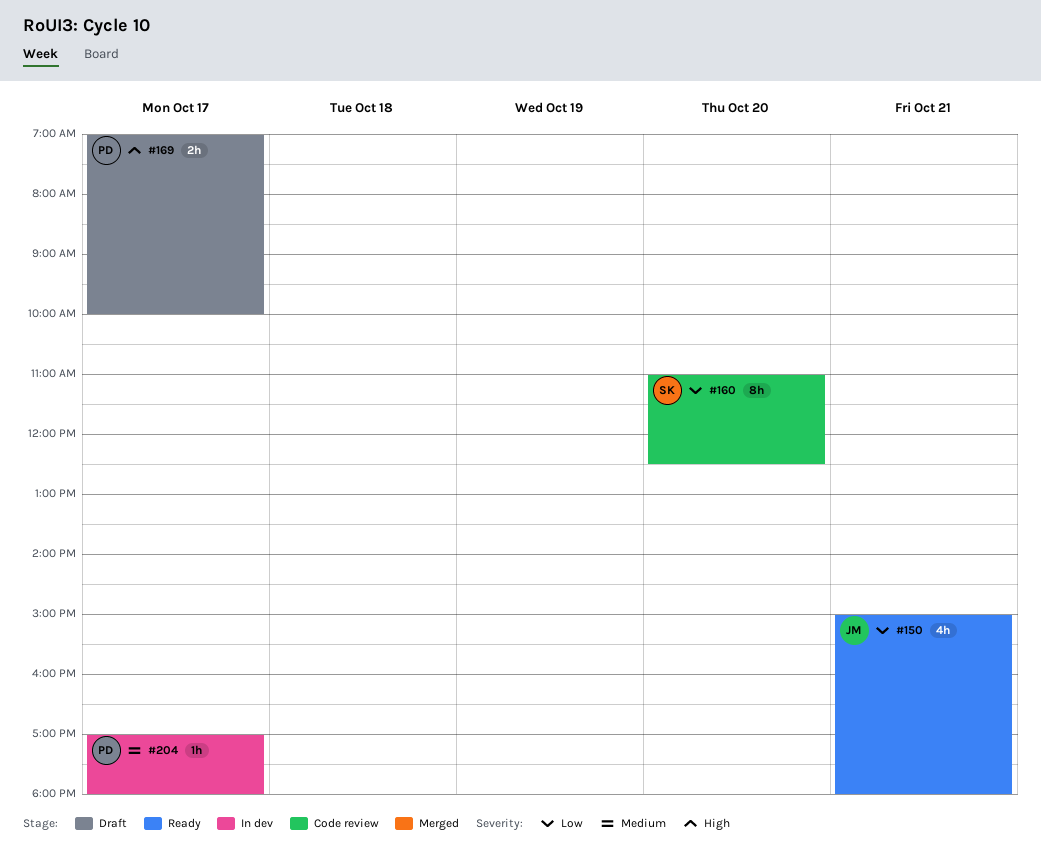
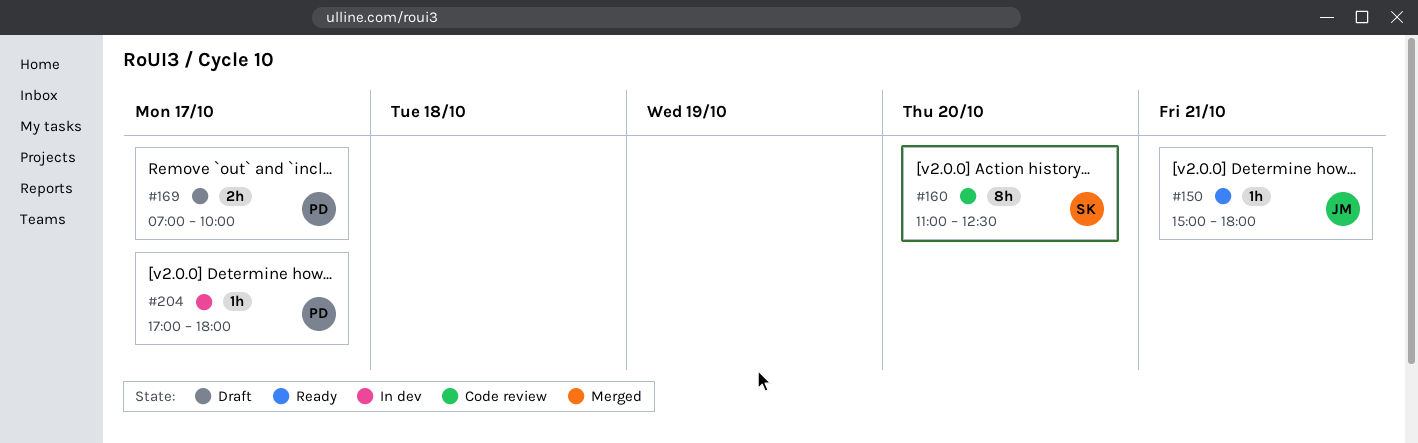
#150, estimate: 4h -> 1h

